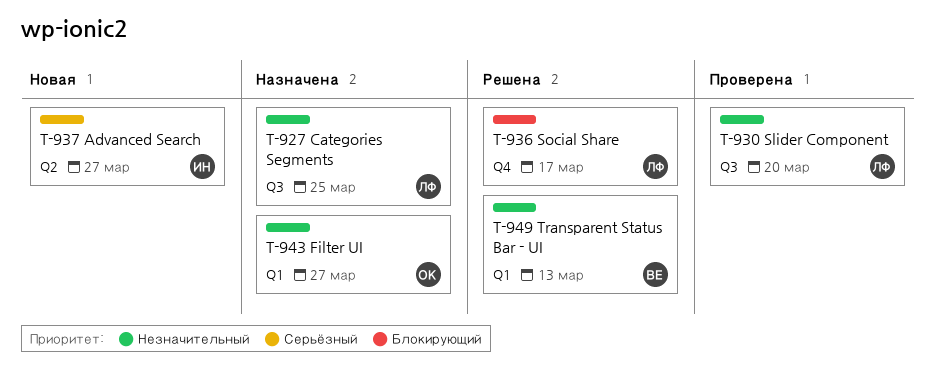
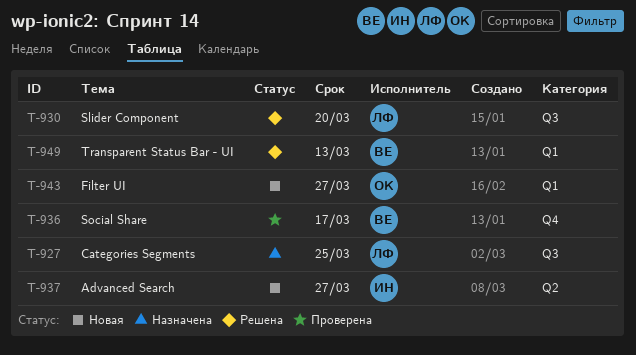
T-930, status: Проверена -> Решена
T-936, status: Решена -> Проверена
T-936, owner: ЛФ -> ВЕ
T-943, status: Назначена -> Новая

